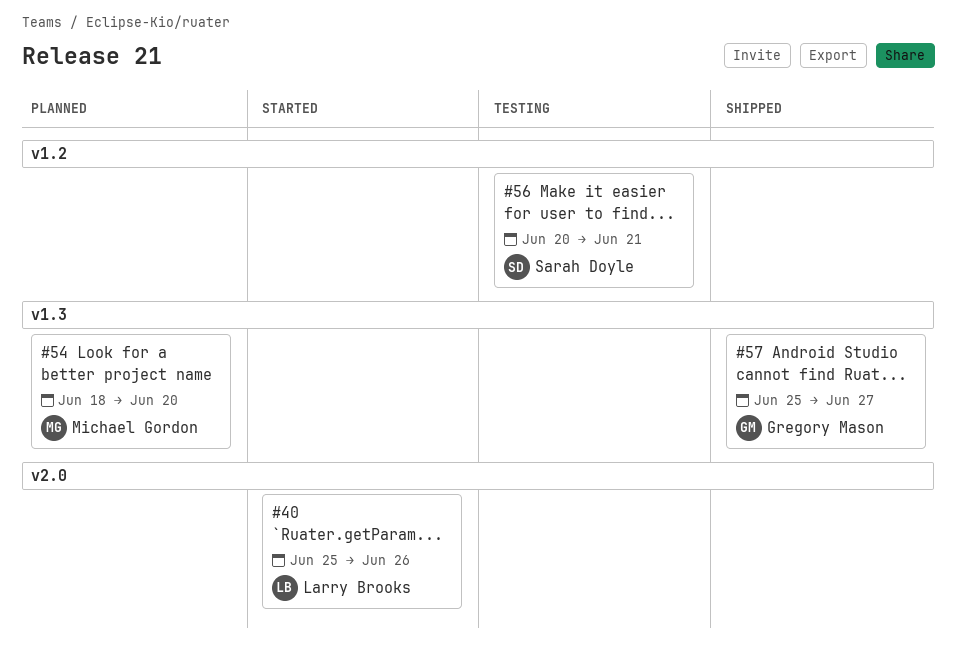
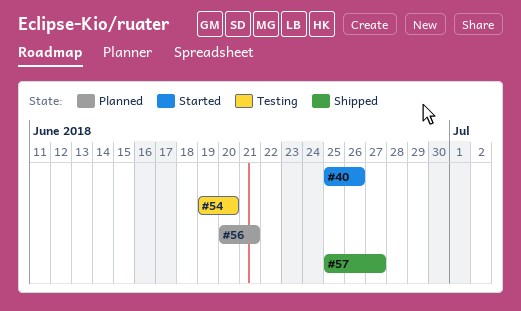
#54, status: Planned -> Testing
#54, start: Jun 18 -> Jun 19
#56, status: Testing -> Planned

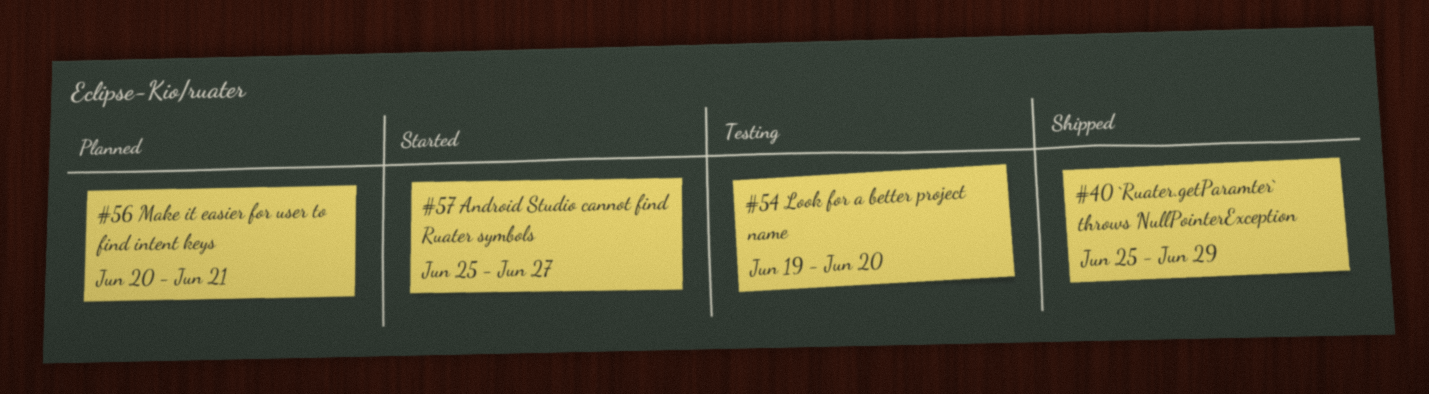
#40, status: Started -> Shipped
#40, due: Jun 26 -> Jun 29
#57, status: Shipped -> Started

